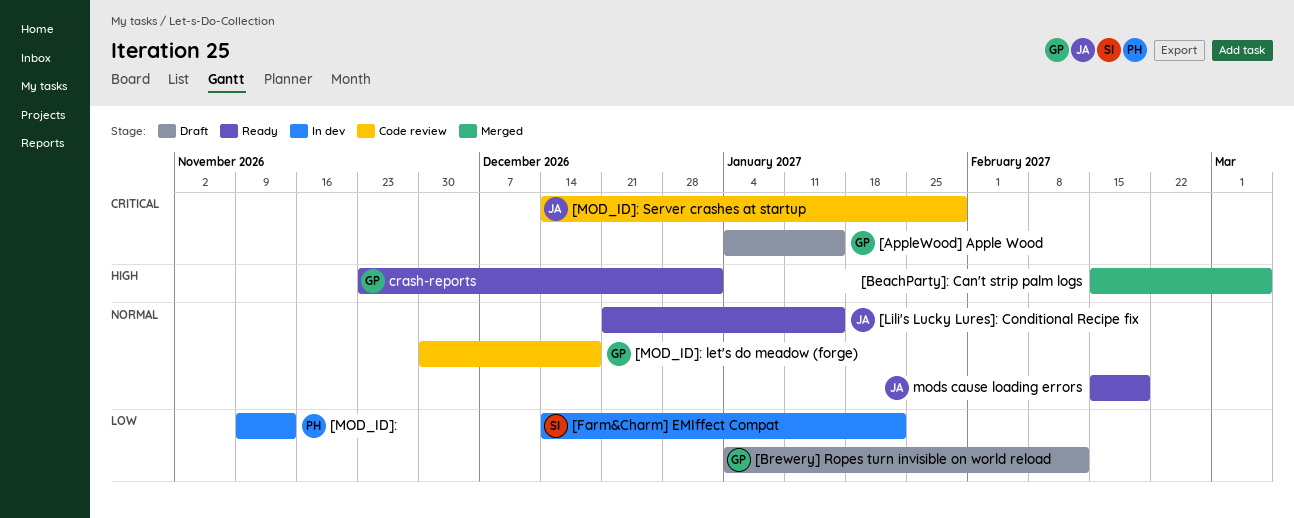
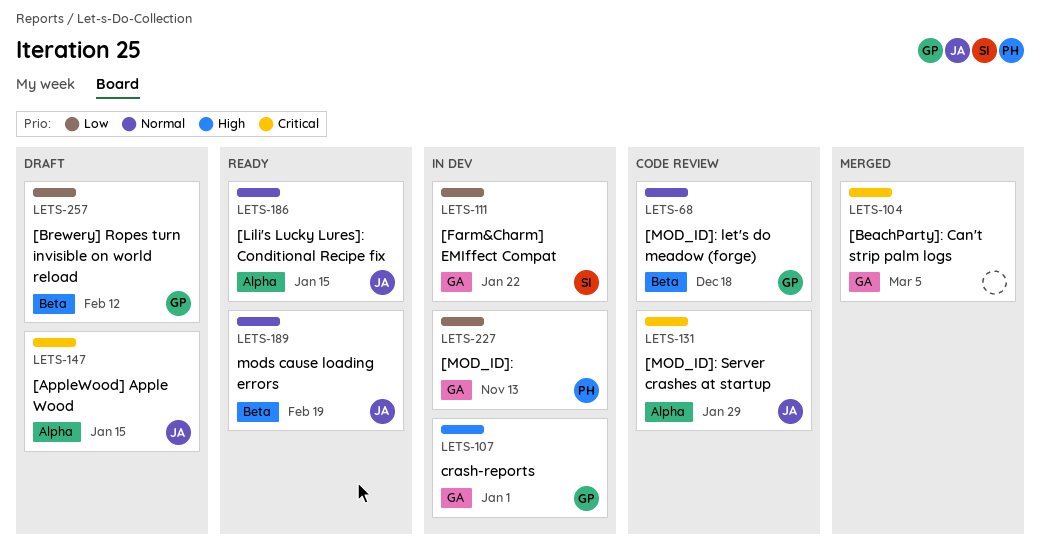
[AppleWood] Apple Wood, owner: GP -> JA
[BeachParty]: Can't strip palm logs, priority: High -> Critical
crash-reports, status: Ready -> In dev

